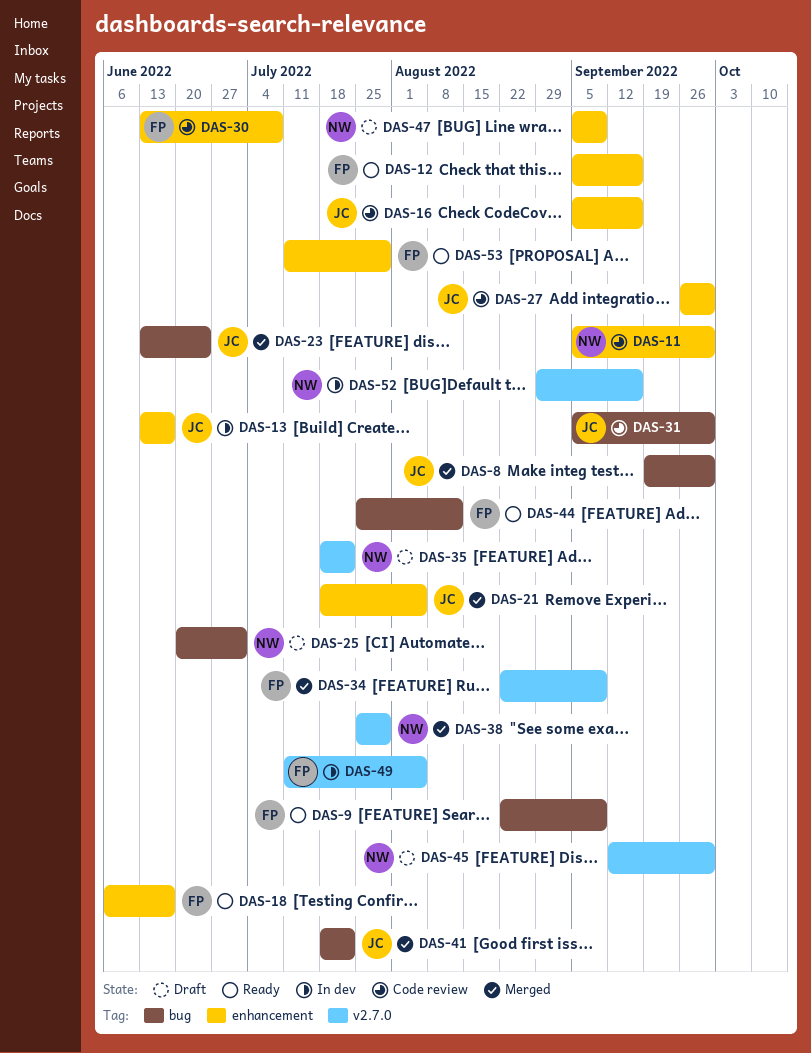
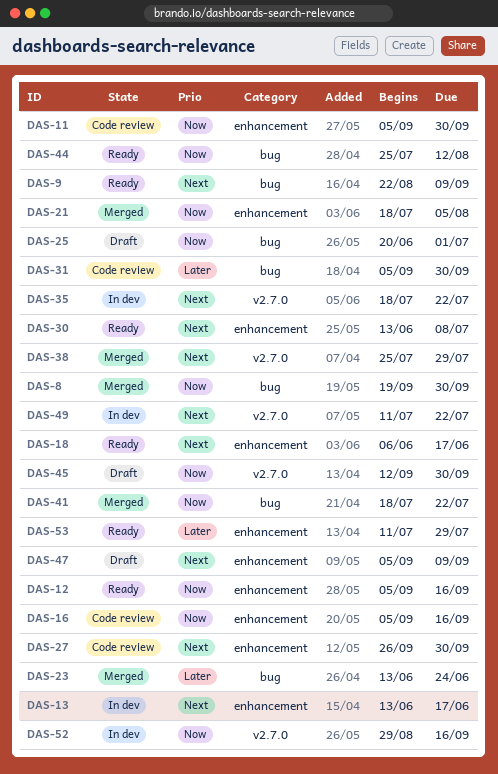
DAS-30, status: Code review -> Ready
DAS-34: present -> none
DAS-35, status: Draft -> In dev
DAS-49, due: Aug 5 -> Jul 22

